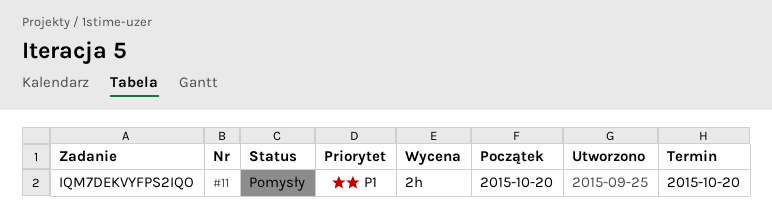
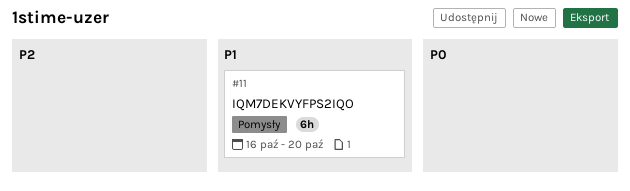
#11, estimate: 2h -> 6h
#11, start: Oct 20 -> Oct 16

